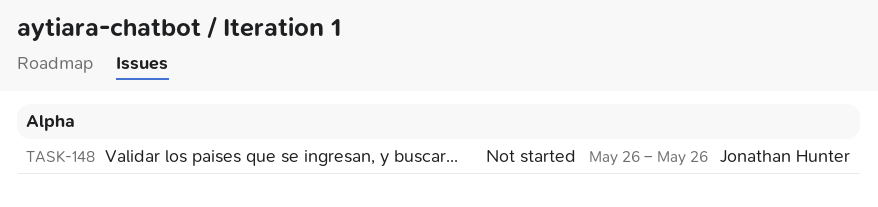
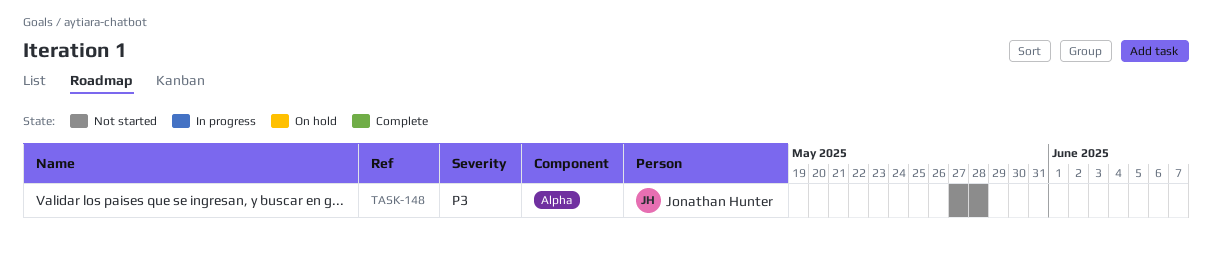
TASK-148, start: May 26 -> May 27
TASK-148, due: May 26 -> May 28

